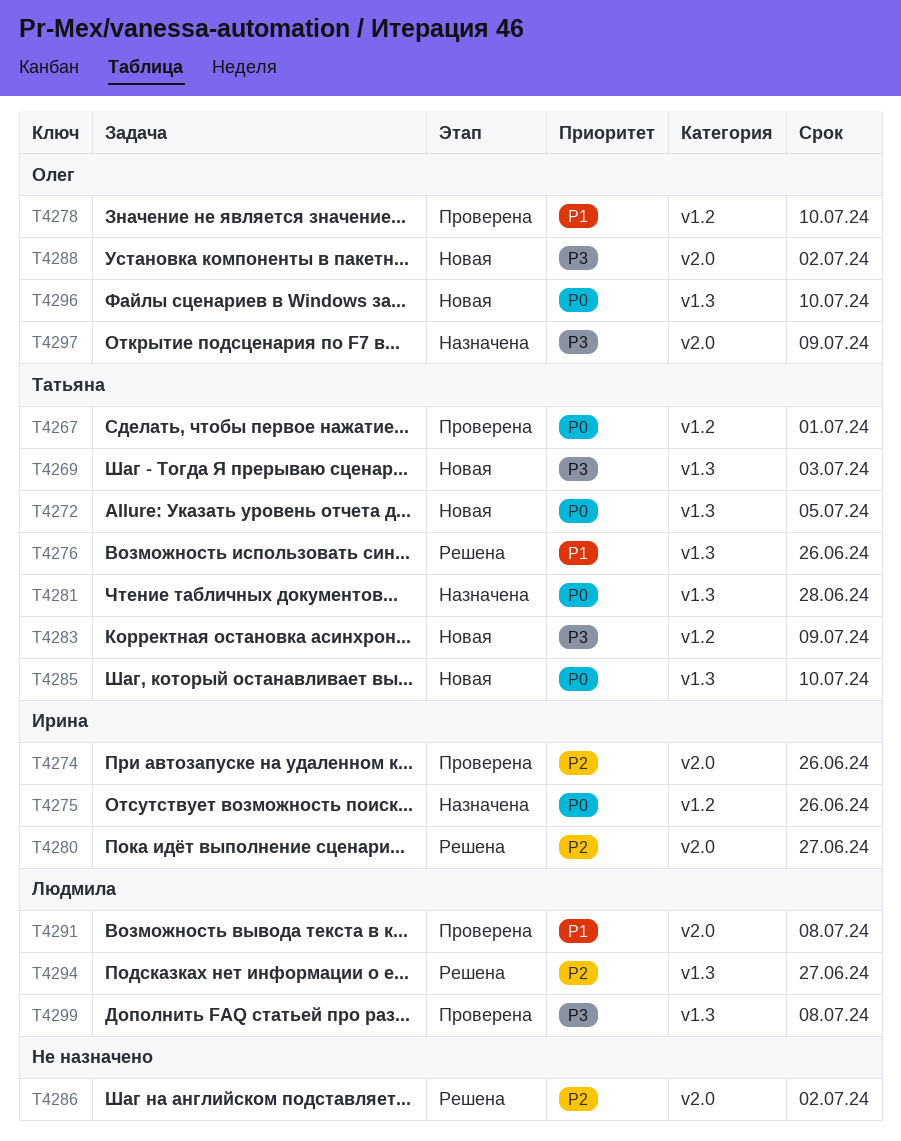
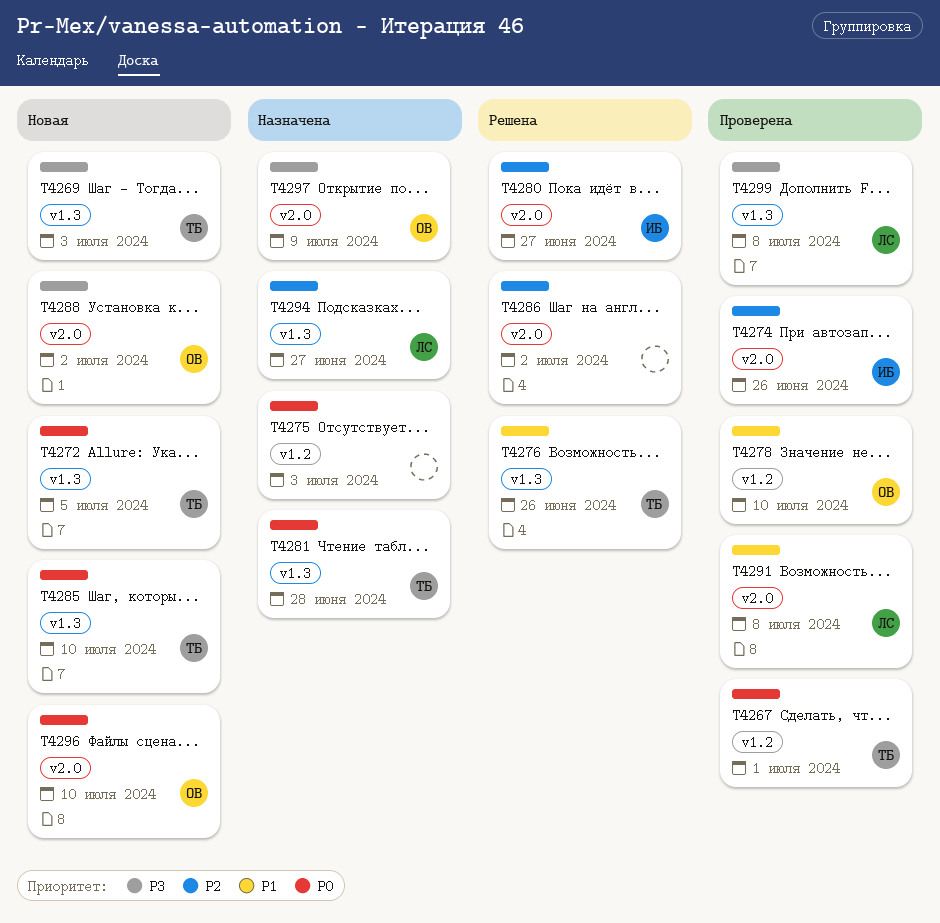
T4275, owner: Ирина -> none
T4275, due: Jun 26 -> Jul 3
T4283: present -> none
T4294, status: Решена -> Назначена
T4296, label: v1.3 -> v2.0

